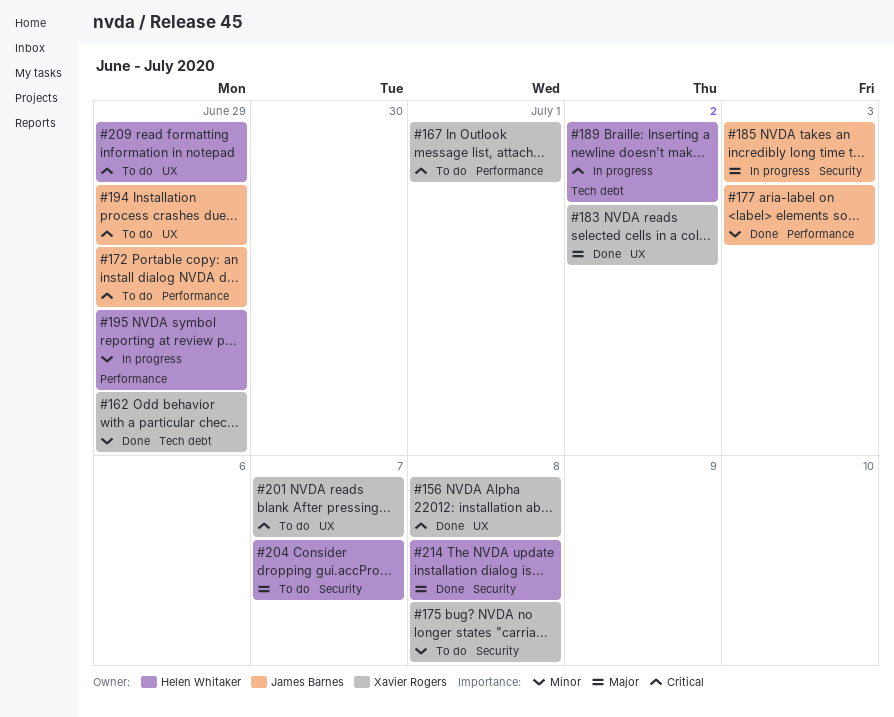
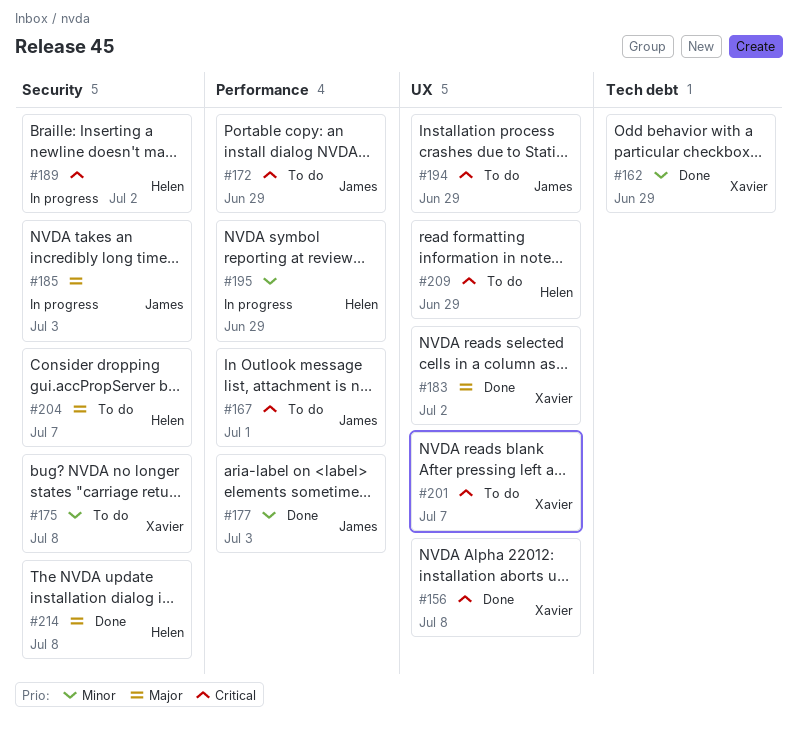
#167, owner: Xavier Rogers -> James Barnes
#189, label: Tech debt -> Security

